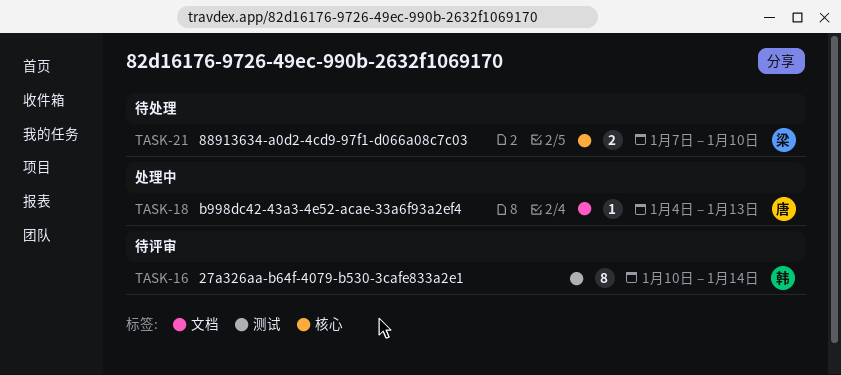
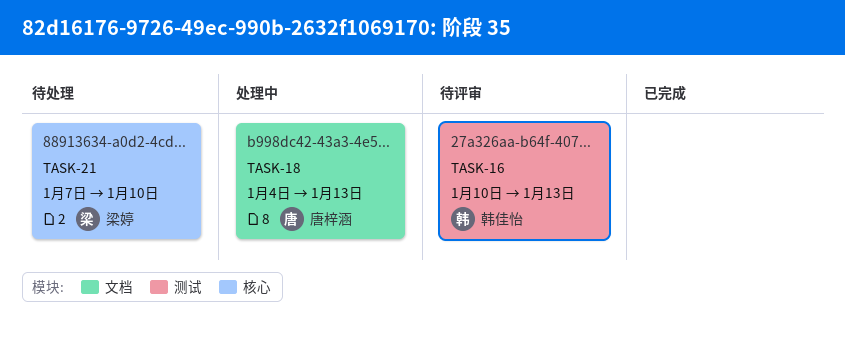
TASK-16, due: Jan 14 -> Jan 13

